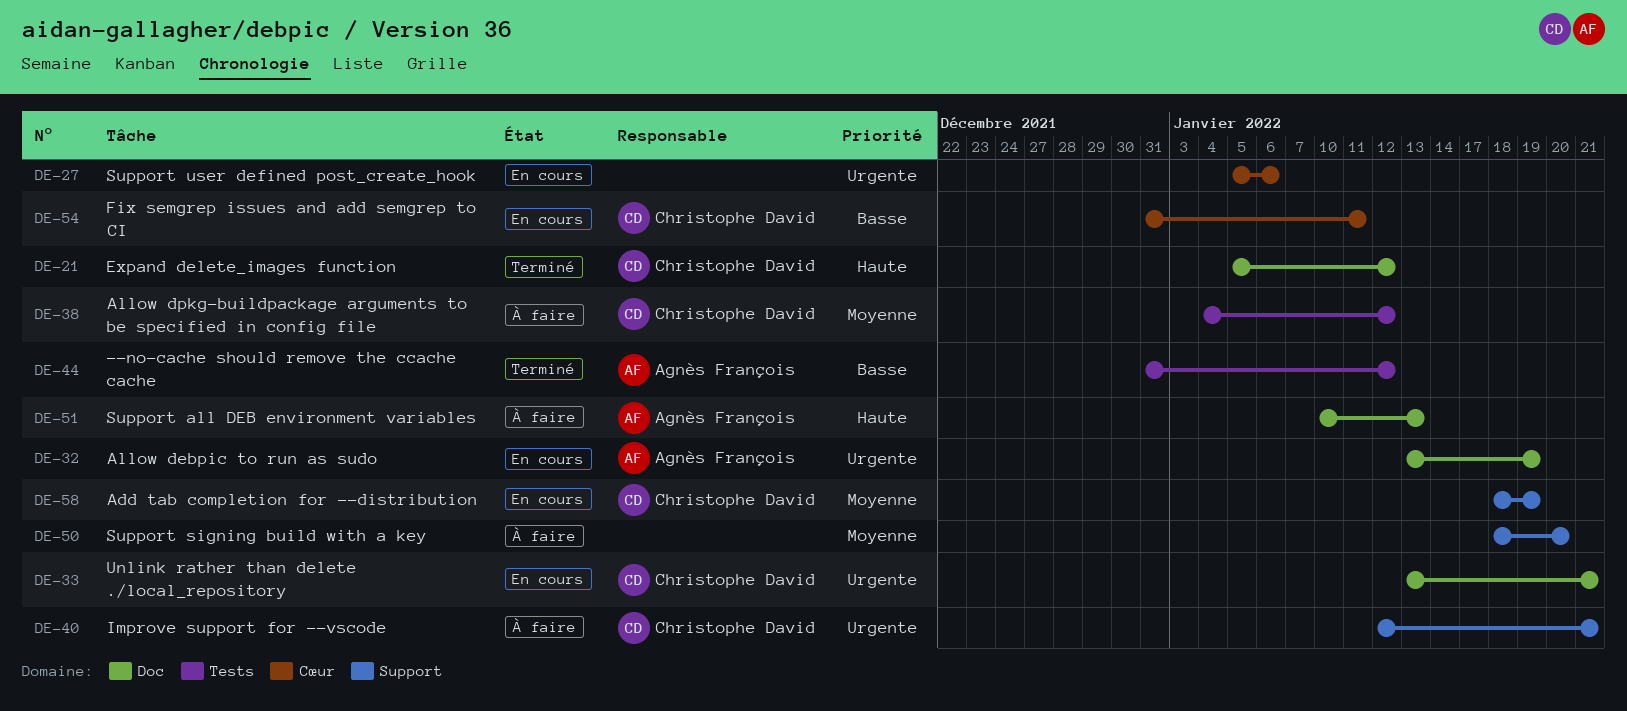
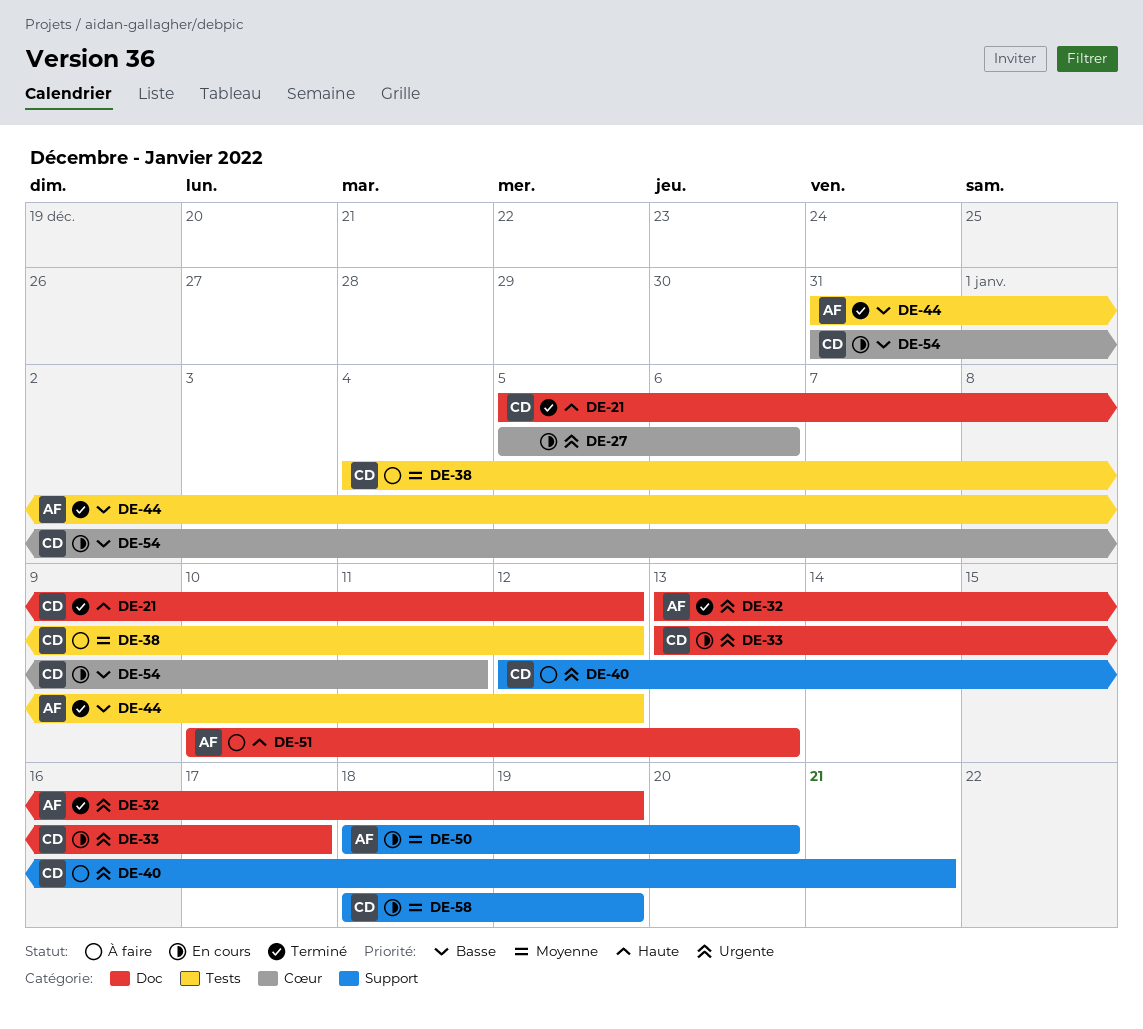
DE-32, status: En cours -> Terminé
DE-33, due: Jan 21 -> Jan 17
DE-50, status: À faire -> En cours
DE-50, owner: none -> Agnès François

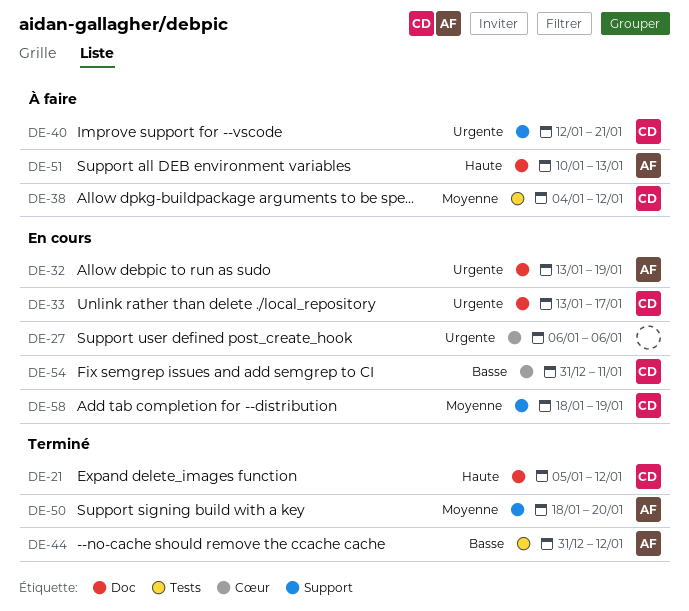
DE-27, start: Jan 5 -> Jan 6
DE-32, status: Terminé -> En cours
DE-50, status: En cours -> Terminé

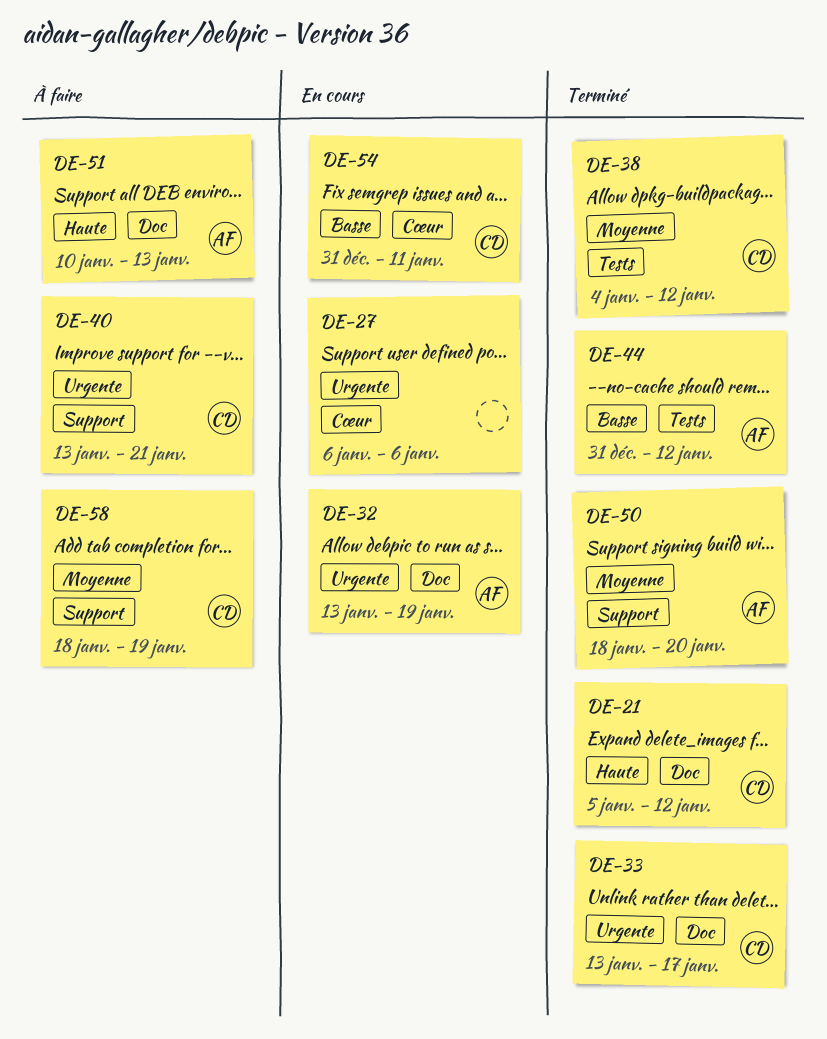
DE-33, status: En cours -> Terminé
DE-38, status: À faire -> Terminé
DE-40, start: Jan 12 -> Jan 13
DE-58, status: En cours -> À faire

